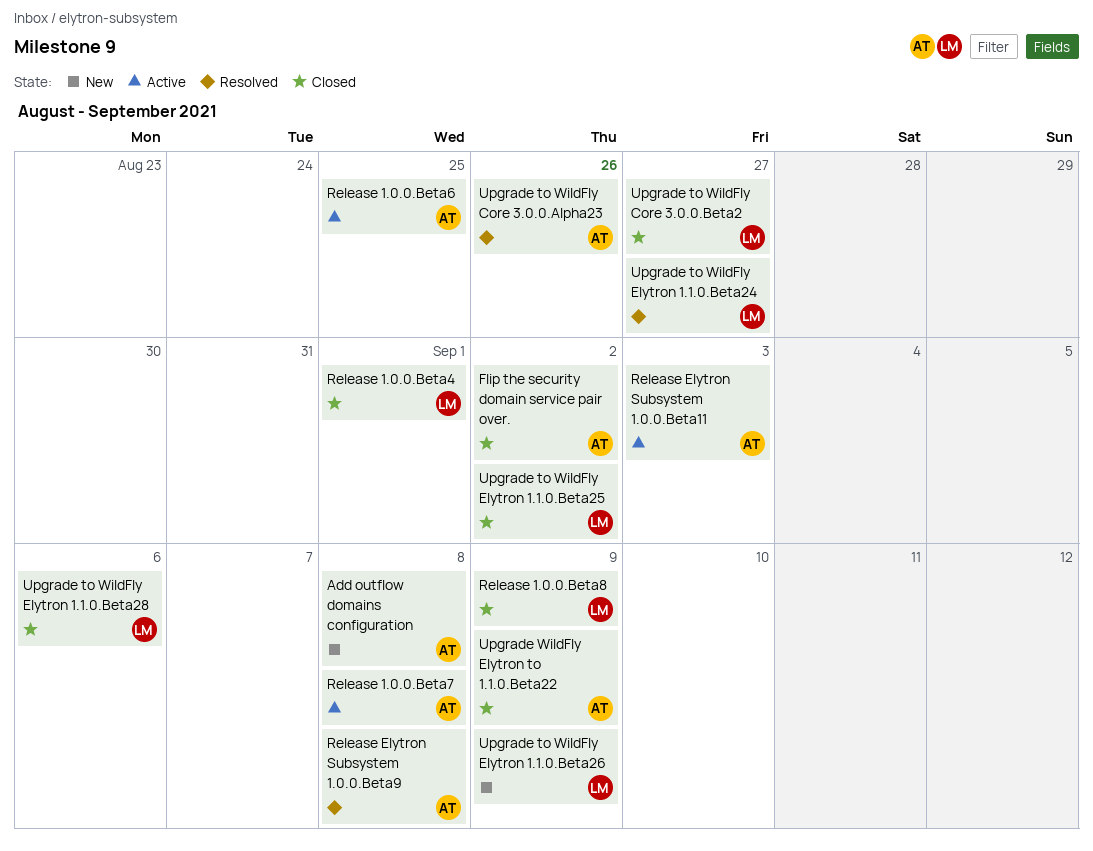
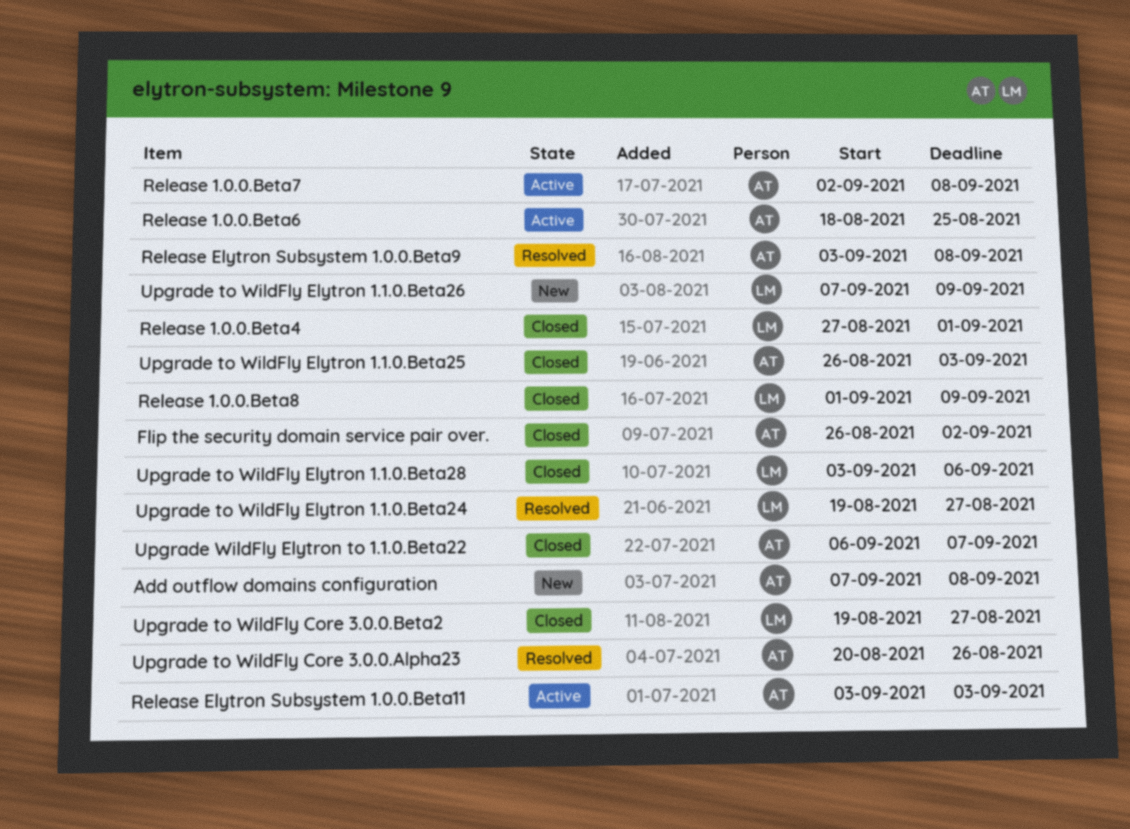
Upgrade to WildFly Elytron 1.1.0.Beta25, owner: LM -> AT
Upgrade to WildFly Elytron 1.1.0.Beta25, due: Sep 2 -> Sep 3
Upgrade WildFly Elytron to 1.1.0.Beta22, due: Sep 9 -> Sep 7

